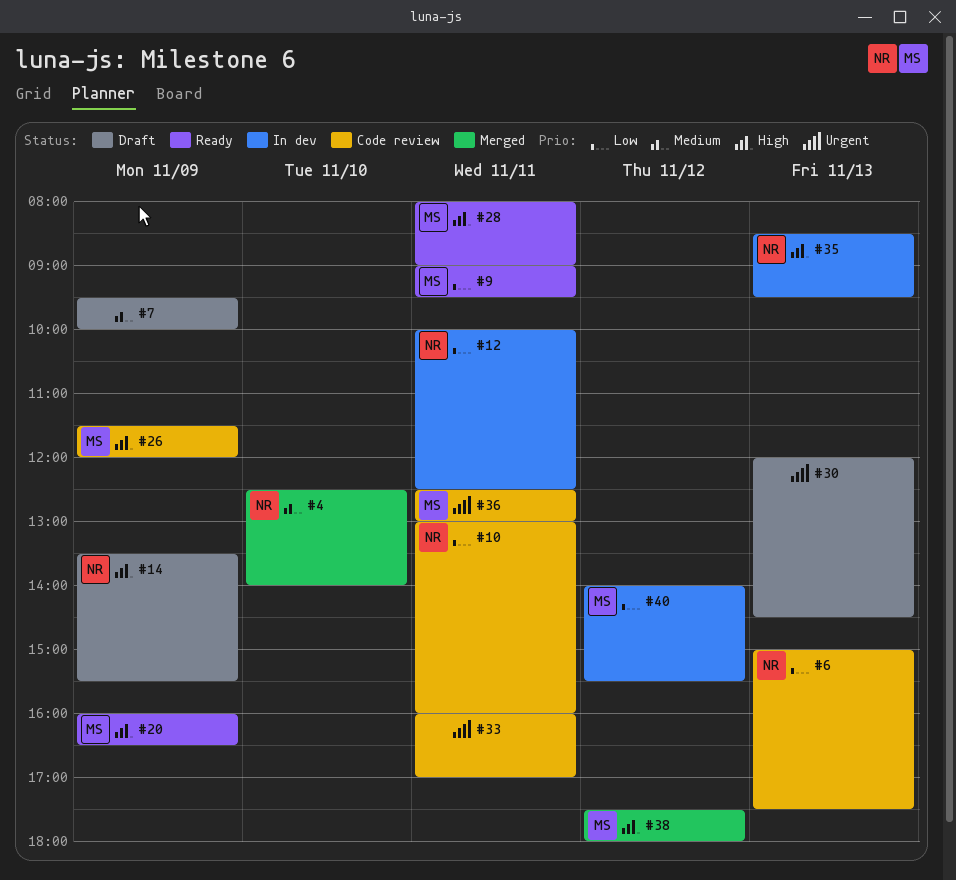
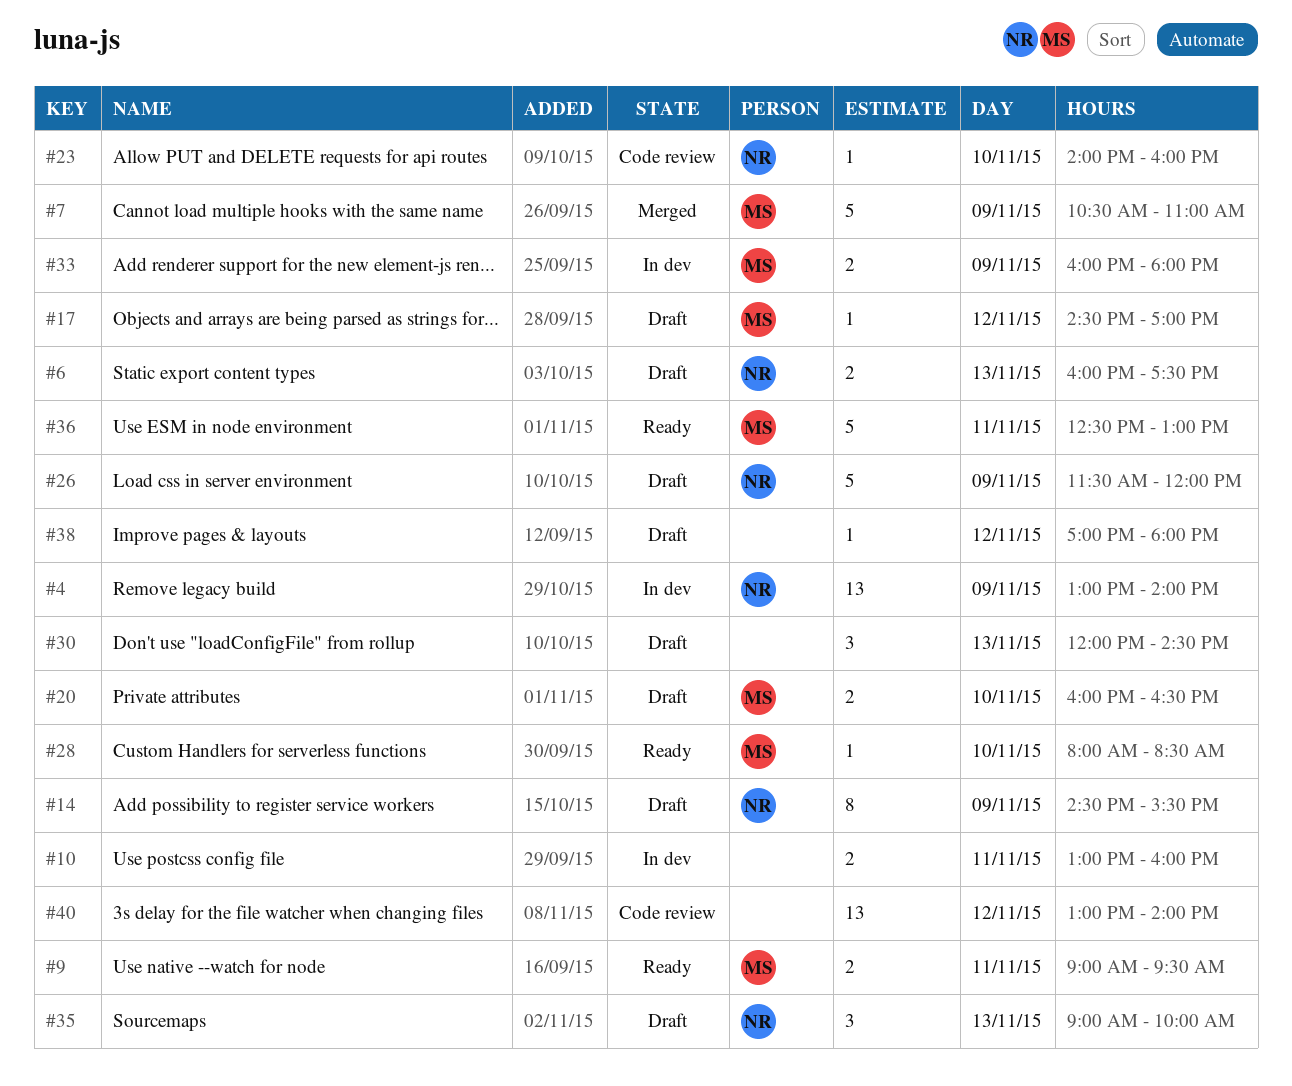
#4, status: Merged -> In dev
#4, day: Nov 10 -> Nov 9
#4, begins: 12:30 -> 13:00
#6, status: Code review -> Draft
#6, begins: 15:00 -> 16:00
#7, status: Draft -> Merged
#7, owner: none -> MS
#7, begins: 09:30 -> 10:30
#7, ends: 10:00 -> 11:00
#10, status: Code review -> In dev
#10, owner: NR -> none
#12: present -> none
#14, begins: 13:30 -> 14:30
#17: none -> present
#20, status: Ready -> Draft
#20, day: Nov 9 -> Nov 10
#23: none -> present
#26, status: Code review -> Draft
#26, owner: MS -> NR
#28, day: Nov 11 -> Nov 10
#28, ends: 09:00 -> 08:30
#33, status: Code review -> In dev
#33, owner: none -> MS
#33, day: Nov 11 -> Nov 9
#33, ends: 17:00 -> 18:00
#35, status: In dev -> Draft
#35, begins: 08:30 -> 09:00
#35, ends: 09:30 -> 10:00
#36, status: Code review -> Ready
#38, status: Merged -> Draft
#38, owner: MS -> none
#38, begins: 17:30 -> 17:00
#40, status: In dev -> Code review
#40, owner: MS -> none
#40, begins: 14:00 -> 13:00
#40, ends: 15:30 -> 14:00

